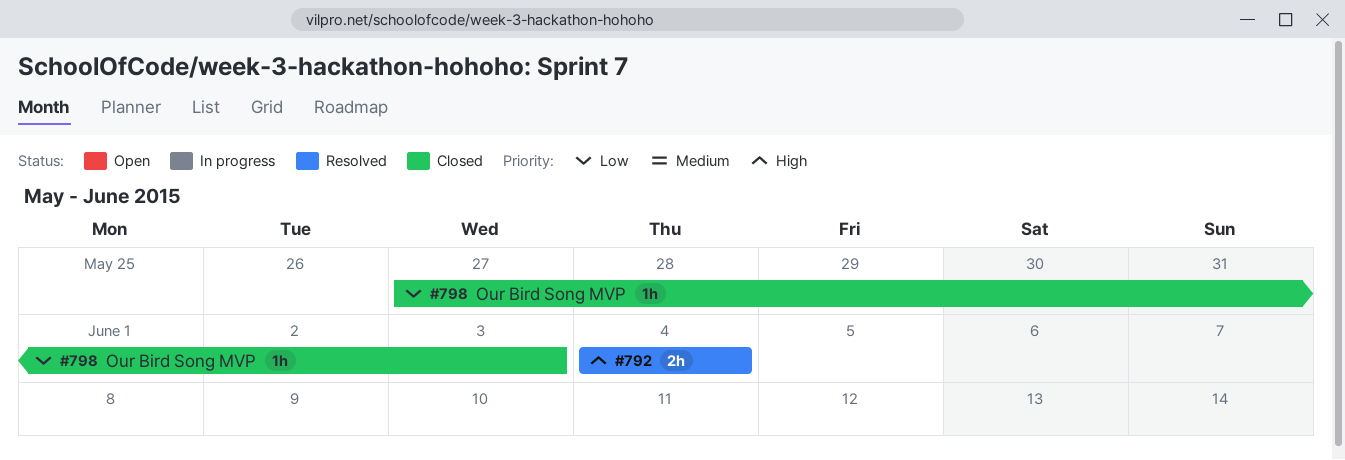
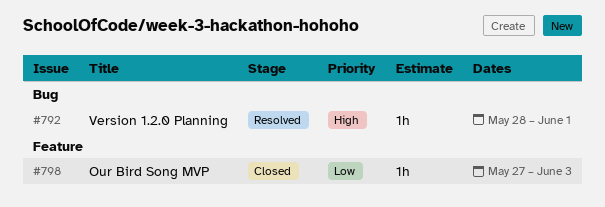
#792, estimate: 2h -> 1h
#792, start: Jun 4 -> May 28
#792, due: Jun 4 -> Jun 1

